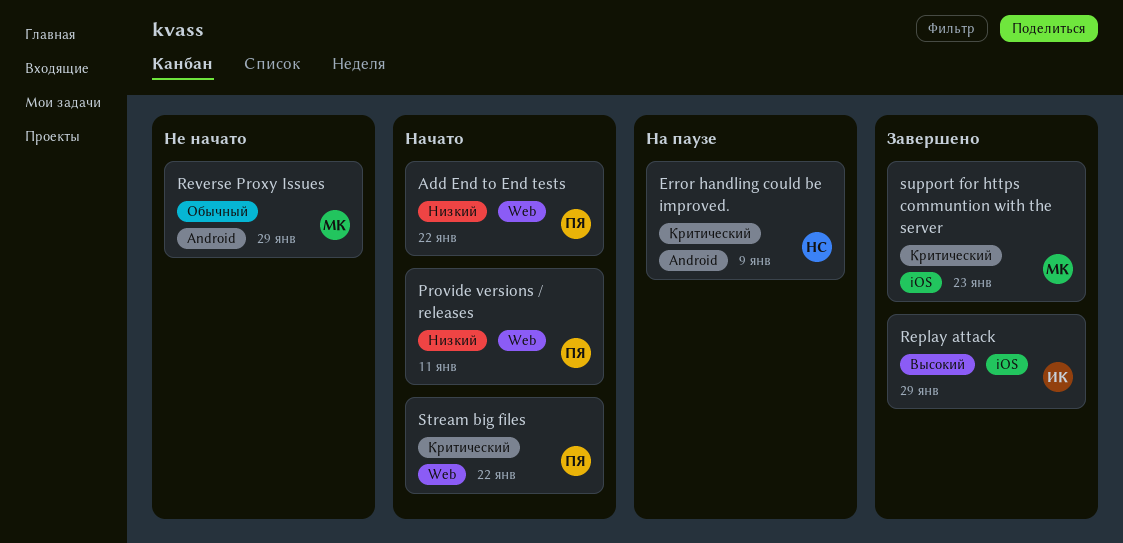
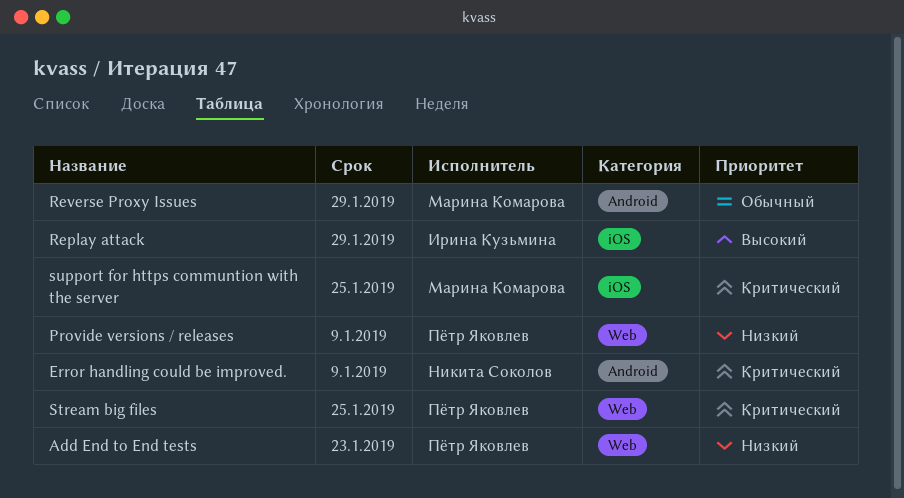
Add End to End tests, due: Jan 22 -> Jan 23
Provide versions / releases, due: Jan 11 -> Jan 9
Stream big files, due: Jan 22 -> Jan 25
support for https communtion with the server, due: Jan 23 -> Jan 25

